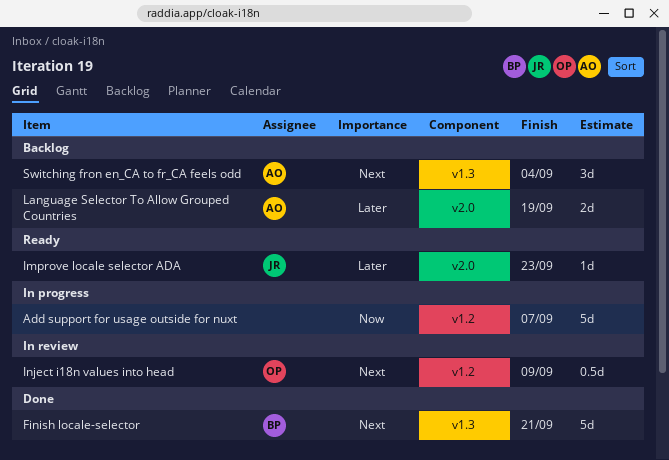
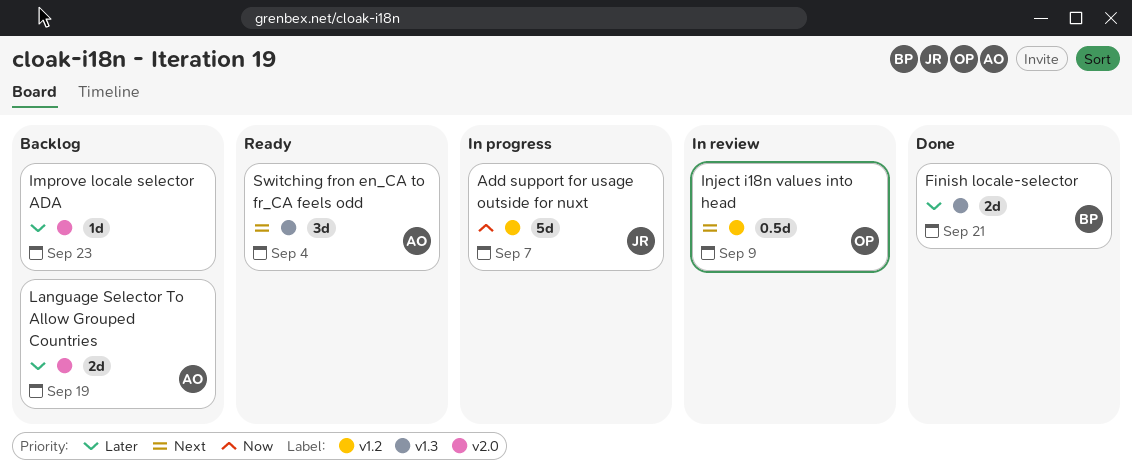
Add support for usage outside for nuxt, owner: none -> JR
Finish locale-selector, priority: Next -> Later
Finish locale-selector, estimate: 5d -> 2d
Improve locale selector ADA, status: Ready -> Backlog
Improve locale selector ADA, owner: JR -> none
Switching fron en_CA to fr_CA feels odd, status: Backlog -> Ready

